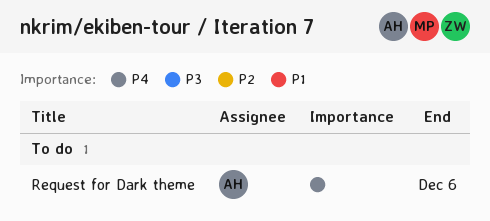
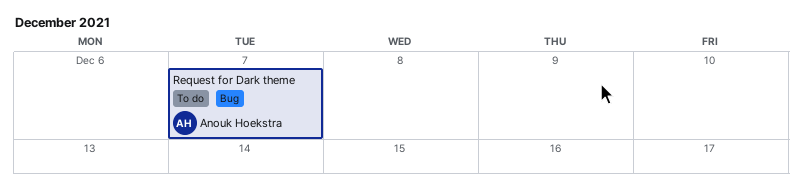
Request for Dark theme, due: Dec 6 -> Dec 7

